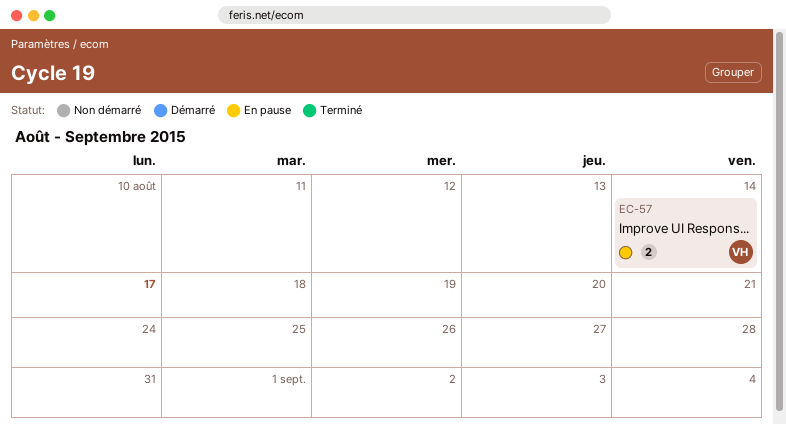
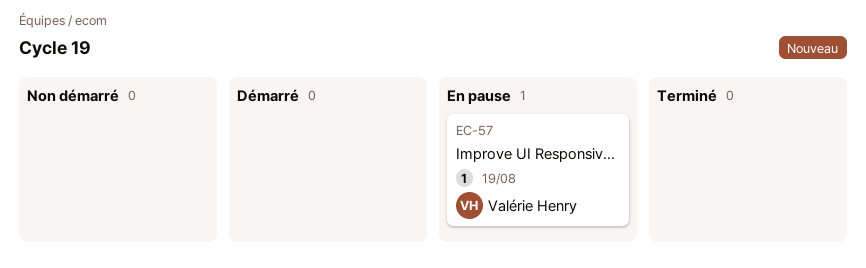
EC-57, estimate: 2 -> 1
EC-57, due: Aug 14 -> Aug 19

